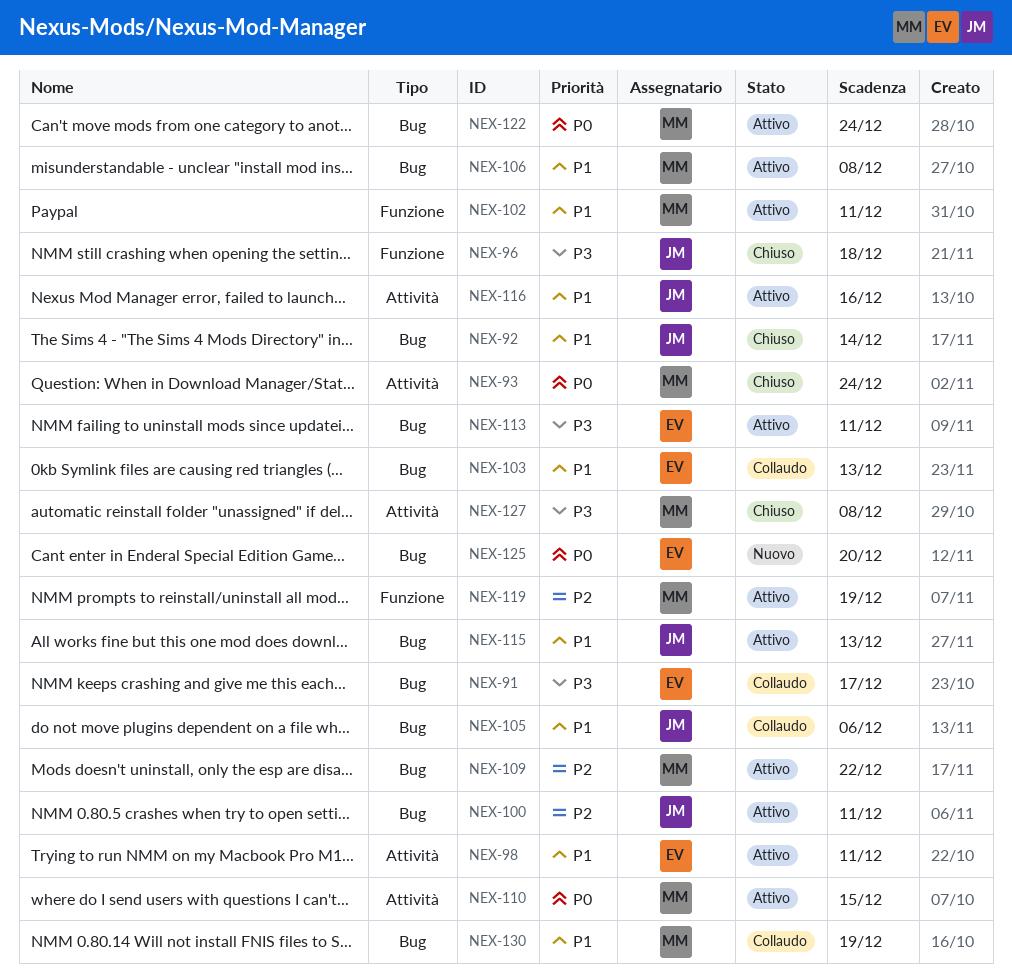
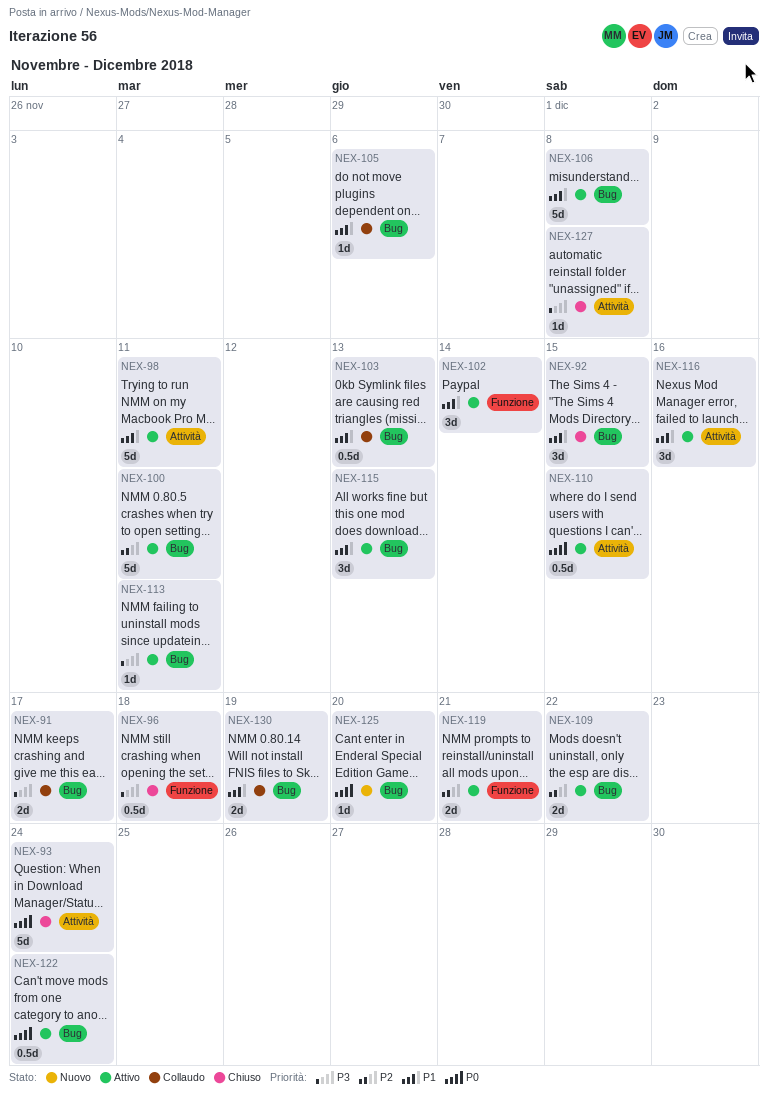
NEX-92, due: Dec 14 -> Dec 15
NEX-102, due: Dec 11 -> Dec 14
NEX-119, due: Dec 19 -> Dec 21

